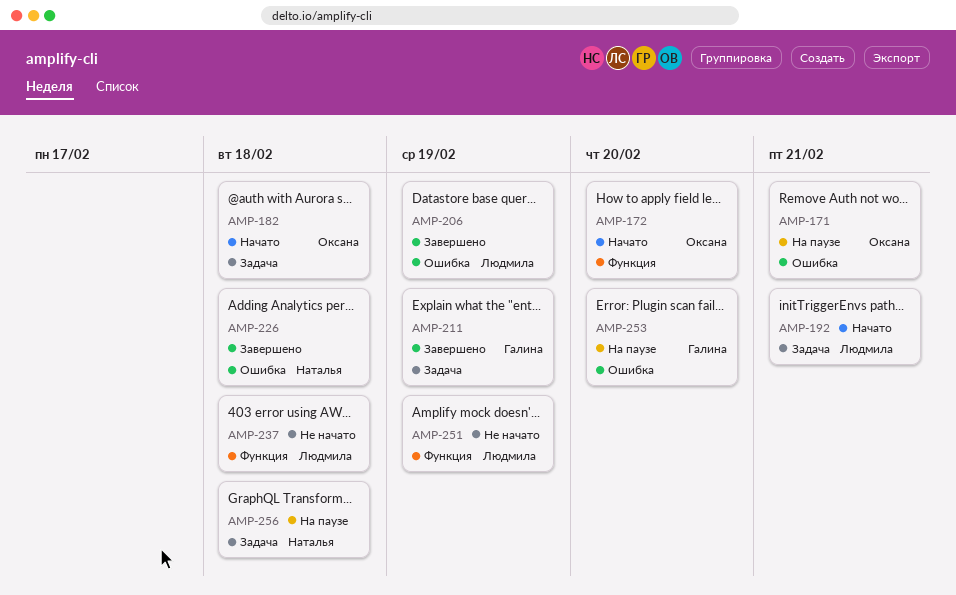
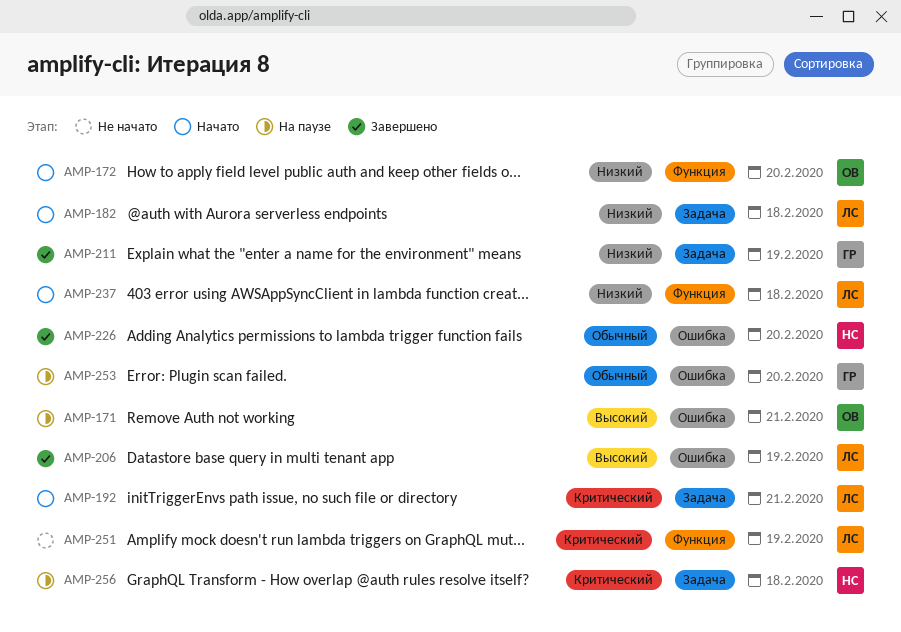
AMP-182, owner: Оксана -> Людмила
AMP-226, due: Feb 18 -> Feb 20
AMP-237, status: Не начато -> Начато

